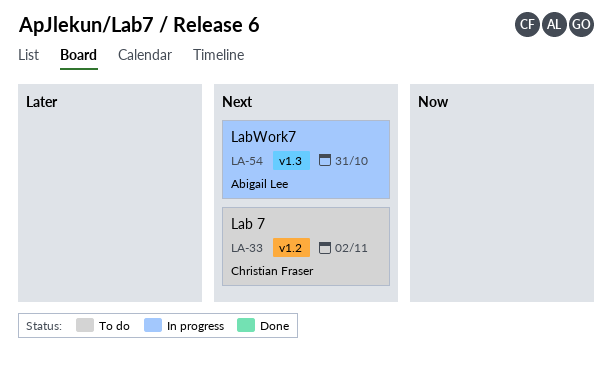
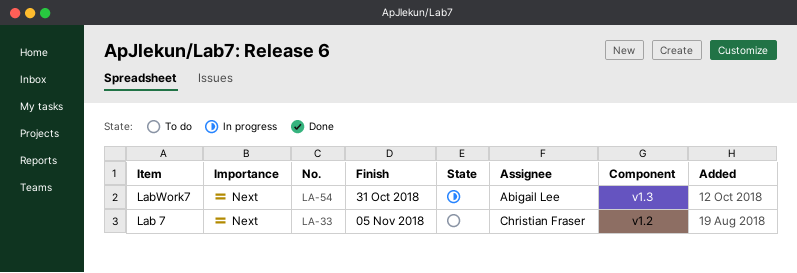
LA-33, due: Nov 2 -> Nov 5

